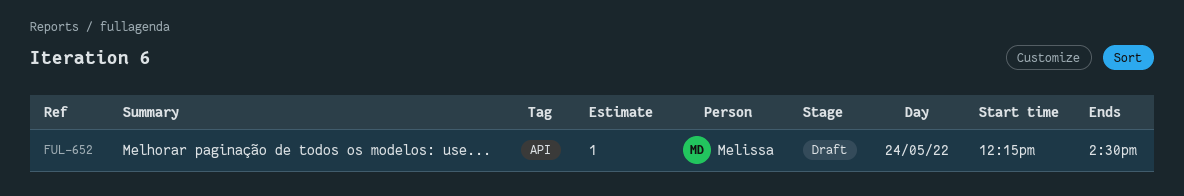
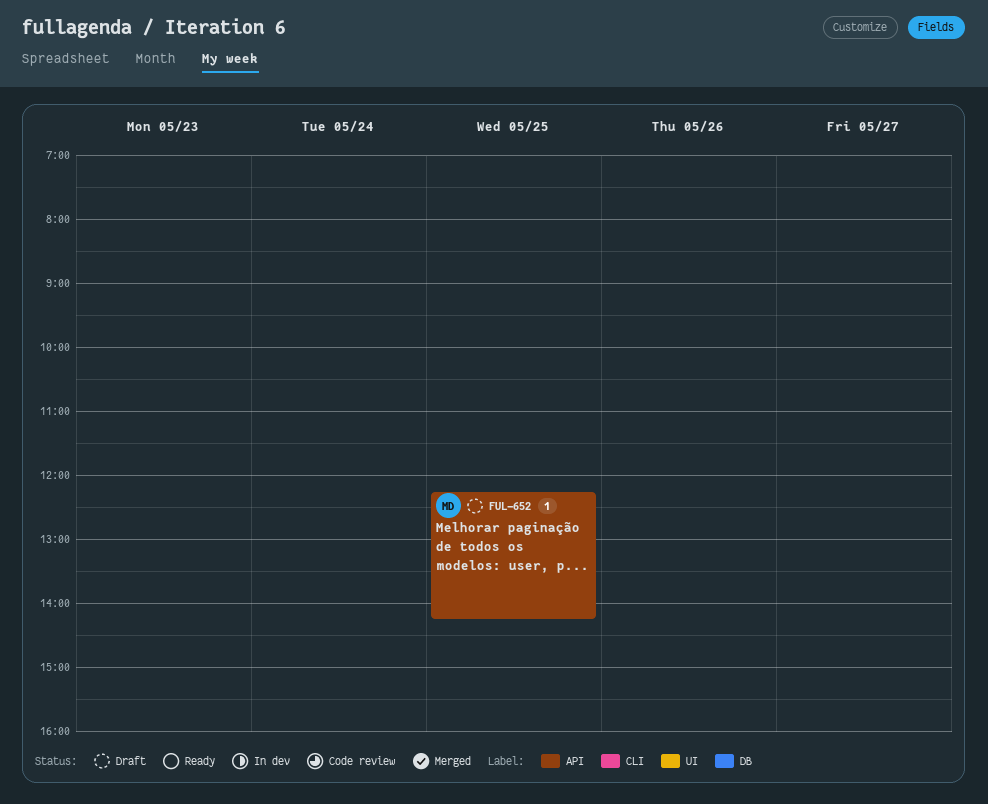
FUL-652, day: May 24 -> May 25
FUL-652, ends: 14:30 -> 14:15

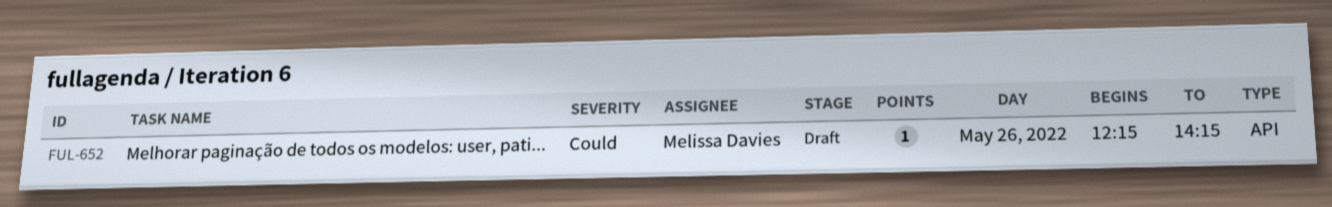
FUL-652, day: May 25 -> May 26

